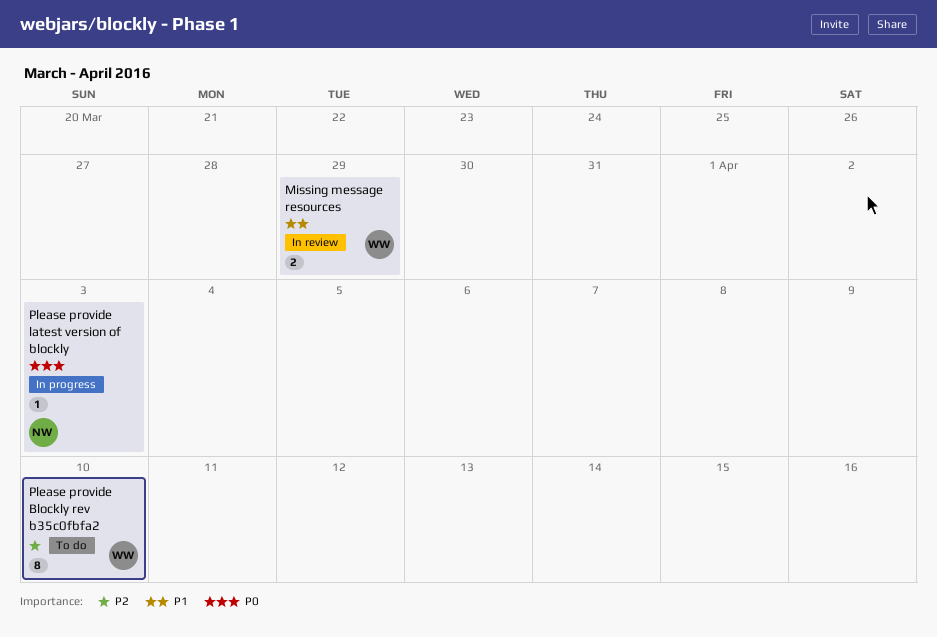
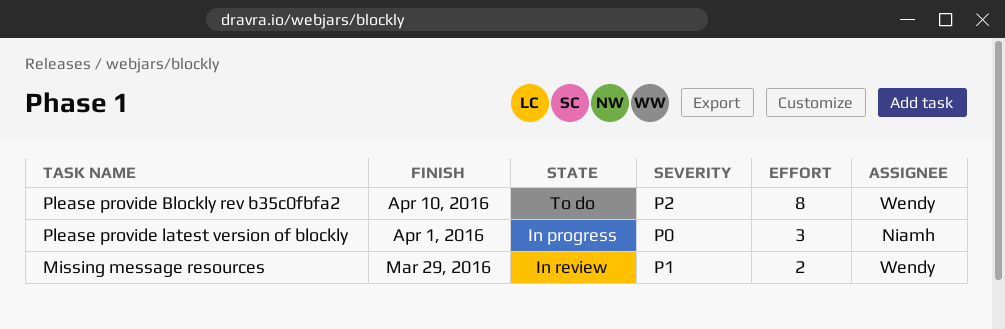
Please provide latest version of blockly, estimate: 1 -> 3
Please provide latest version of blockly, due: Apr 3 -> Apr 1

